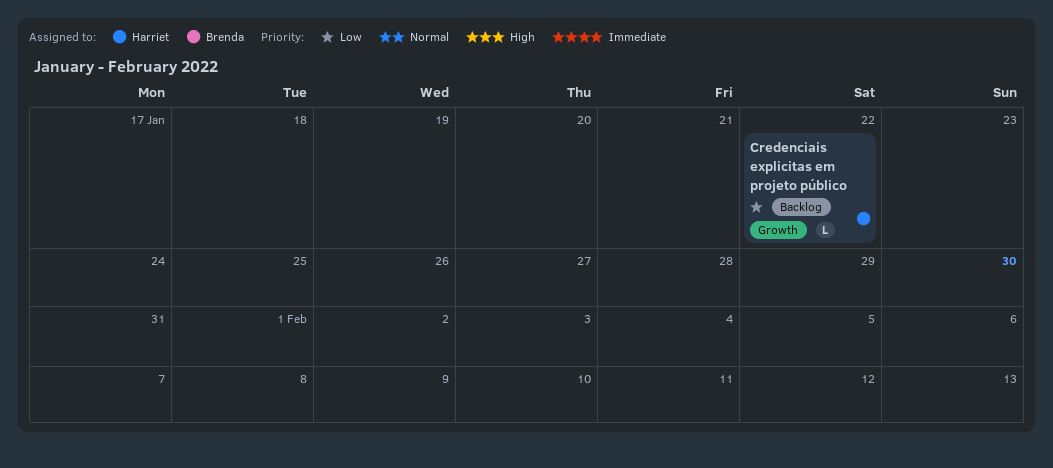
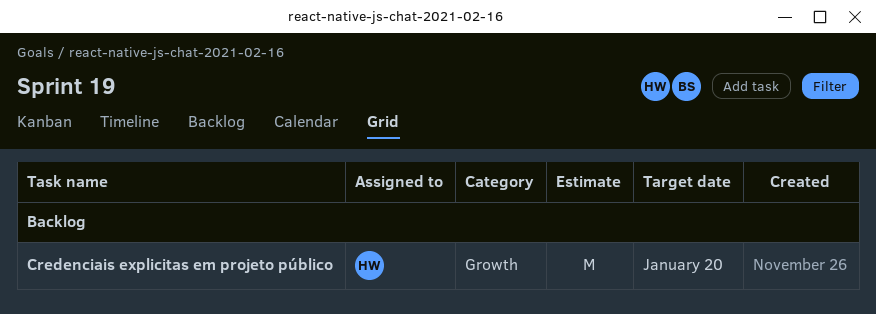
Credenciais explicitas em projeto público, estimate: L -> M
Credenciais explicitas em projeto público, due: Jan 22 -> Jan 20

